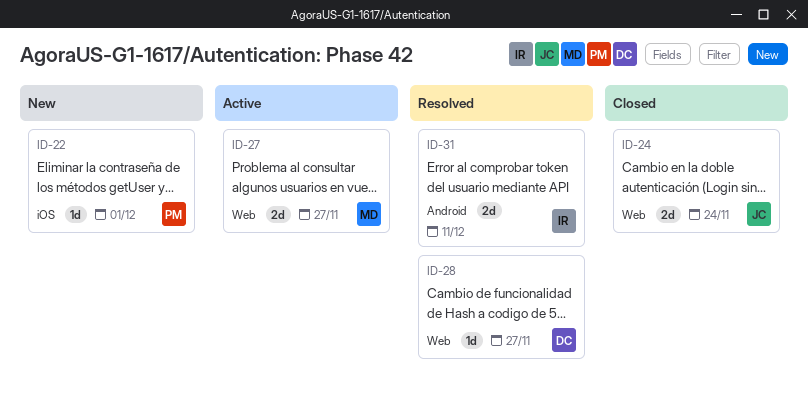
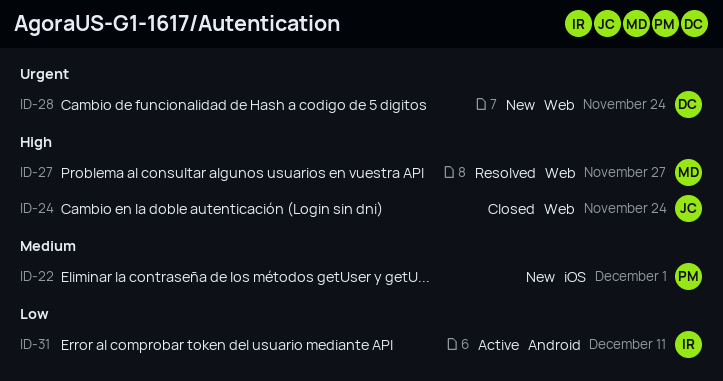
ID-27, status: Active -> Resolved
ID-28, status: Resolved -> New
ID-28, due: Nov 27 -> Nov 24
ID-31, status: Resolved -> Active

